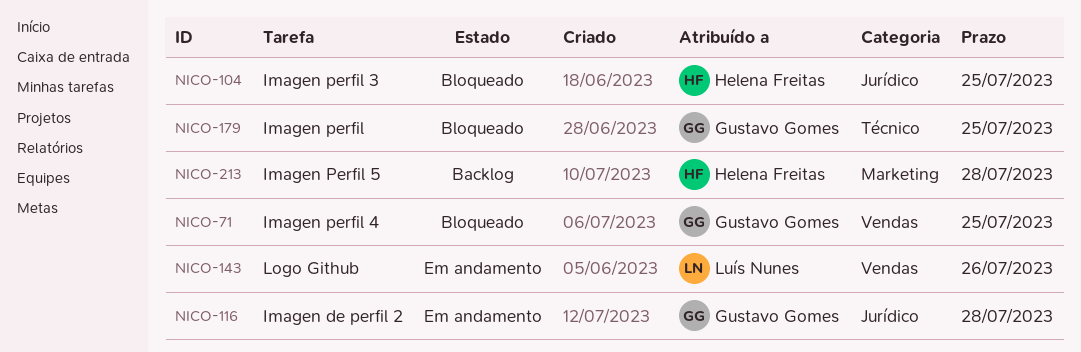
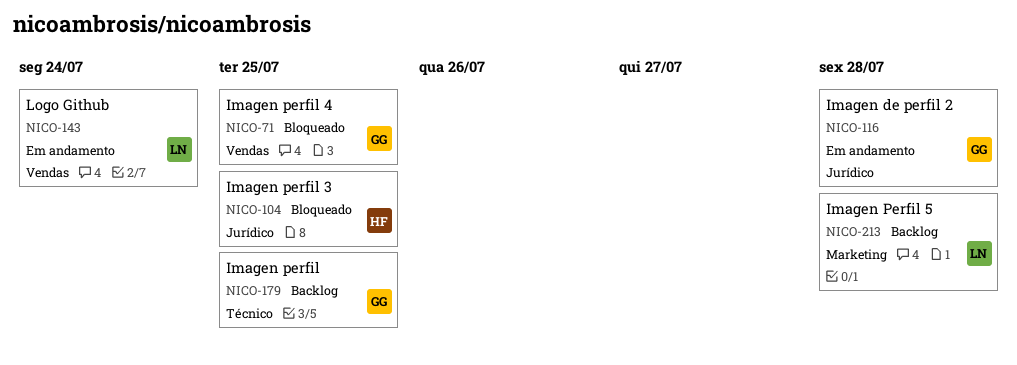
NICO-143, due: Jul 26 -> Jul 24
NICO-179, status: Bloqueado -> Backlog
NICO-213, owner: Helena Freitas -> Luís Nunes

